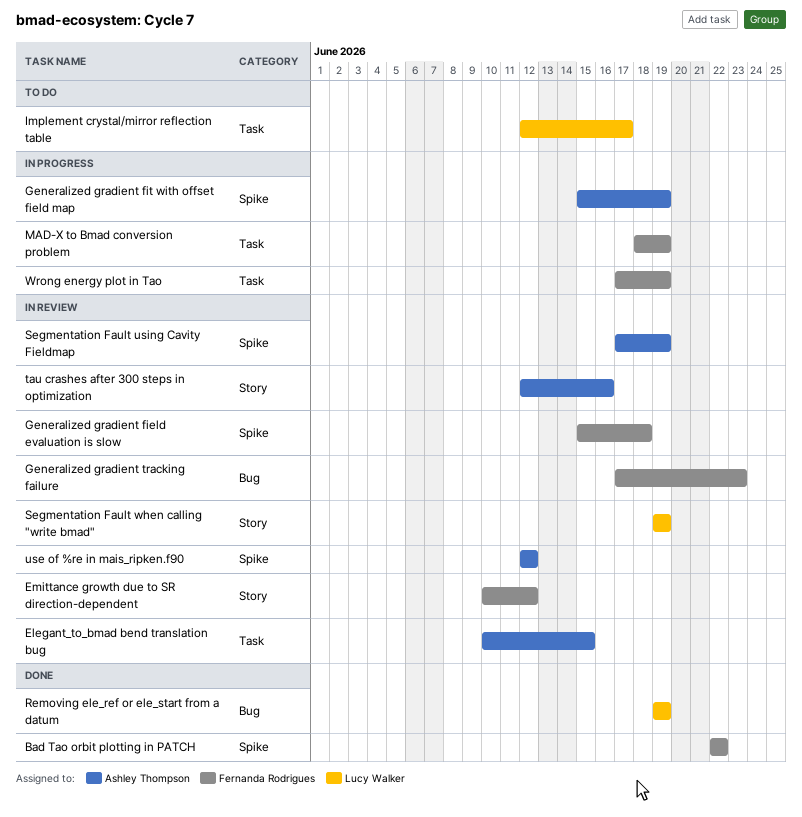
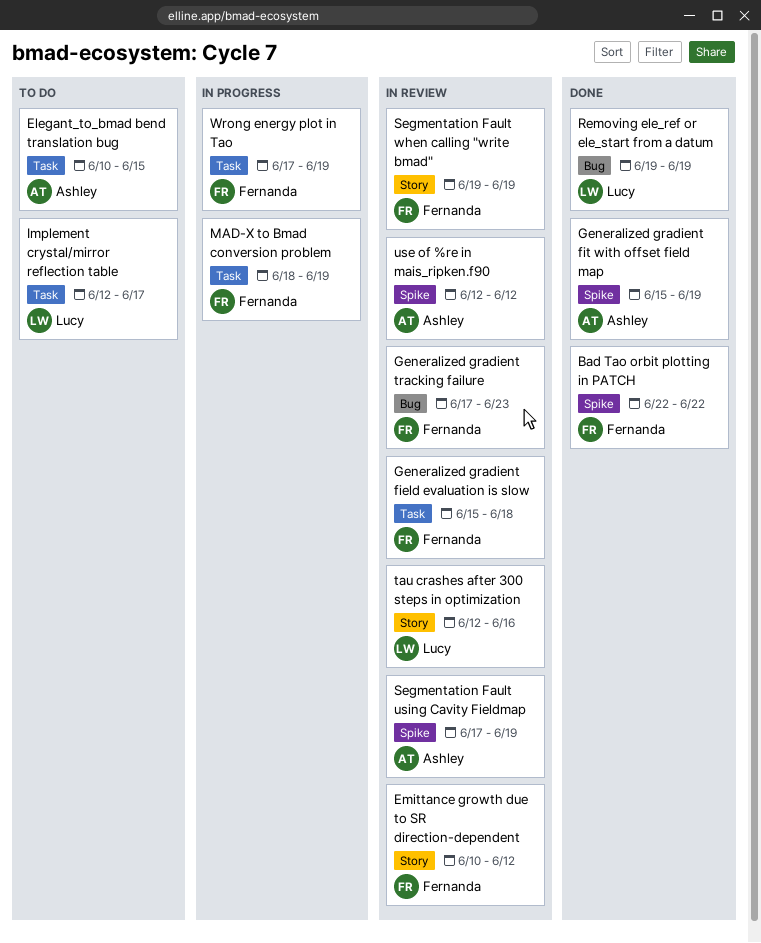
Elegant_to_bmad bend translation bug, status: In review -> To do
Generalized gradient field evaluation is slow, label: Spike -> Task
Generalized gradient fit with offset field map, status: In progress -> Done
Segmentation Fault when calling "write bmad", owner: Lucy Walker -> Fernanda Rodrigues
tau crashes after 300 steps in optimization, owner: Ashley Thompson -> Lucy Walker

